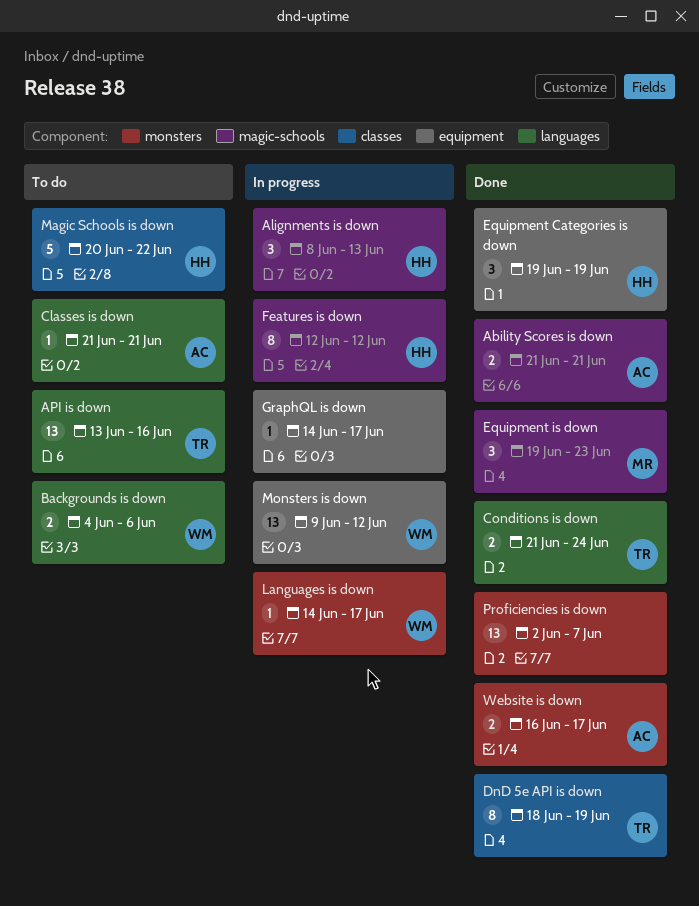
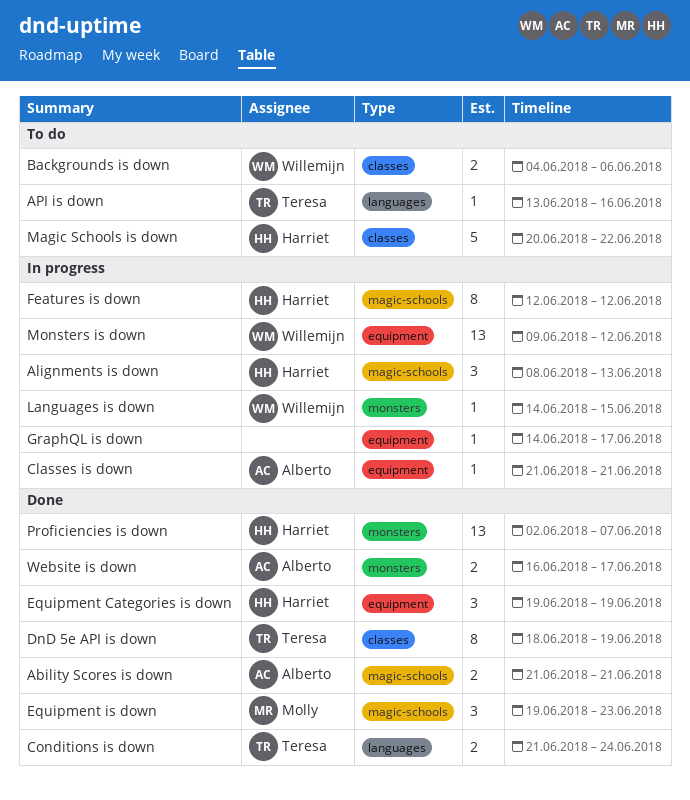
API is down, estimate: 13 -> 1
Backgrounds is down, label: languages -> classes
Classes is down, status: To do -> In progress
Classes is down, label: languages -> equipment
Languages is down, due: Jun 17 -> Jun 15
Proficiencies is down, owner: none -> Harriet

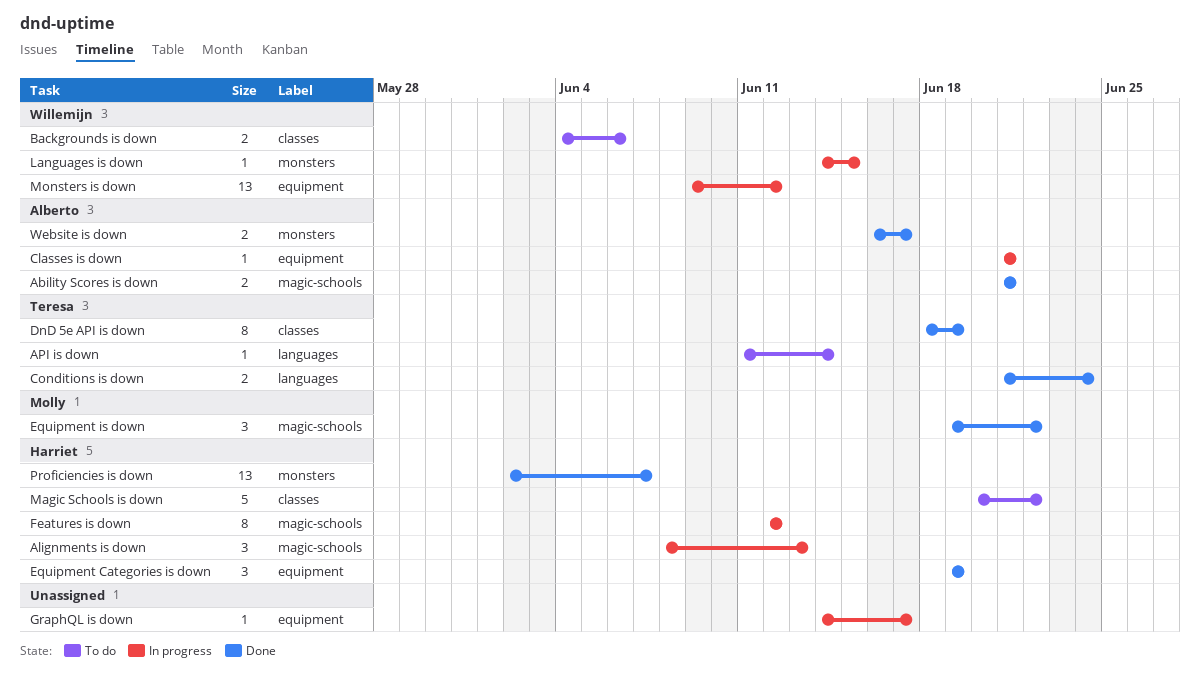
API is down, start: Jun 13 -> Jun 11
API is down, due: Jun 16 -> Jun 14
Equipment is down, due: Jun 23 -> Jun 22

